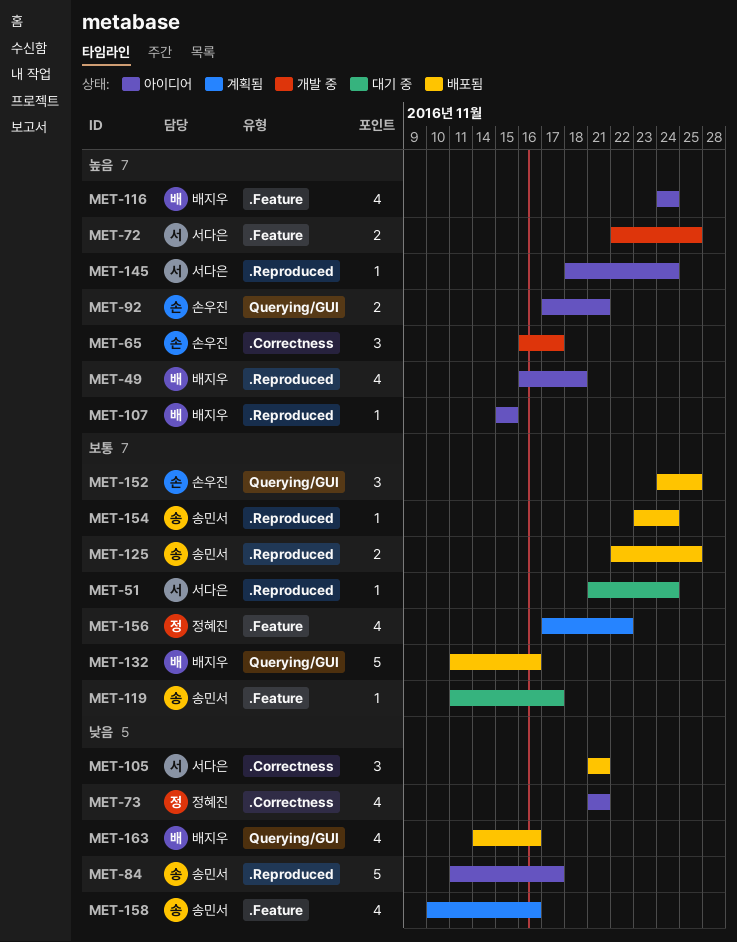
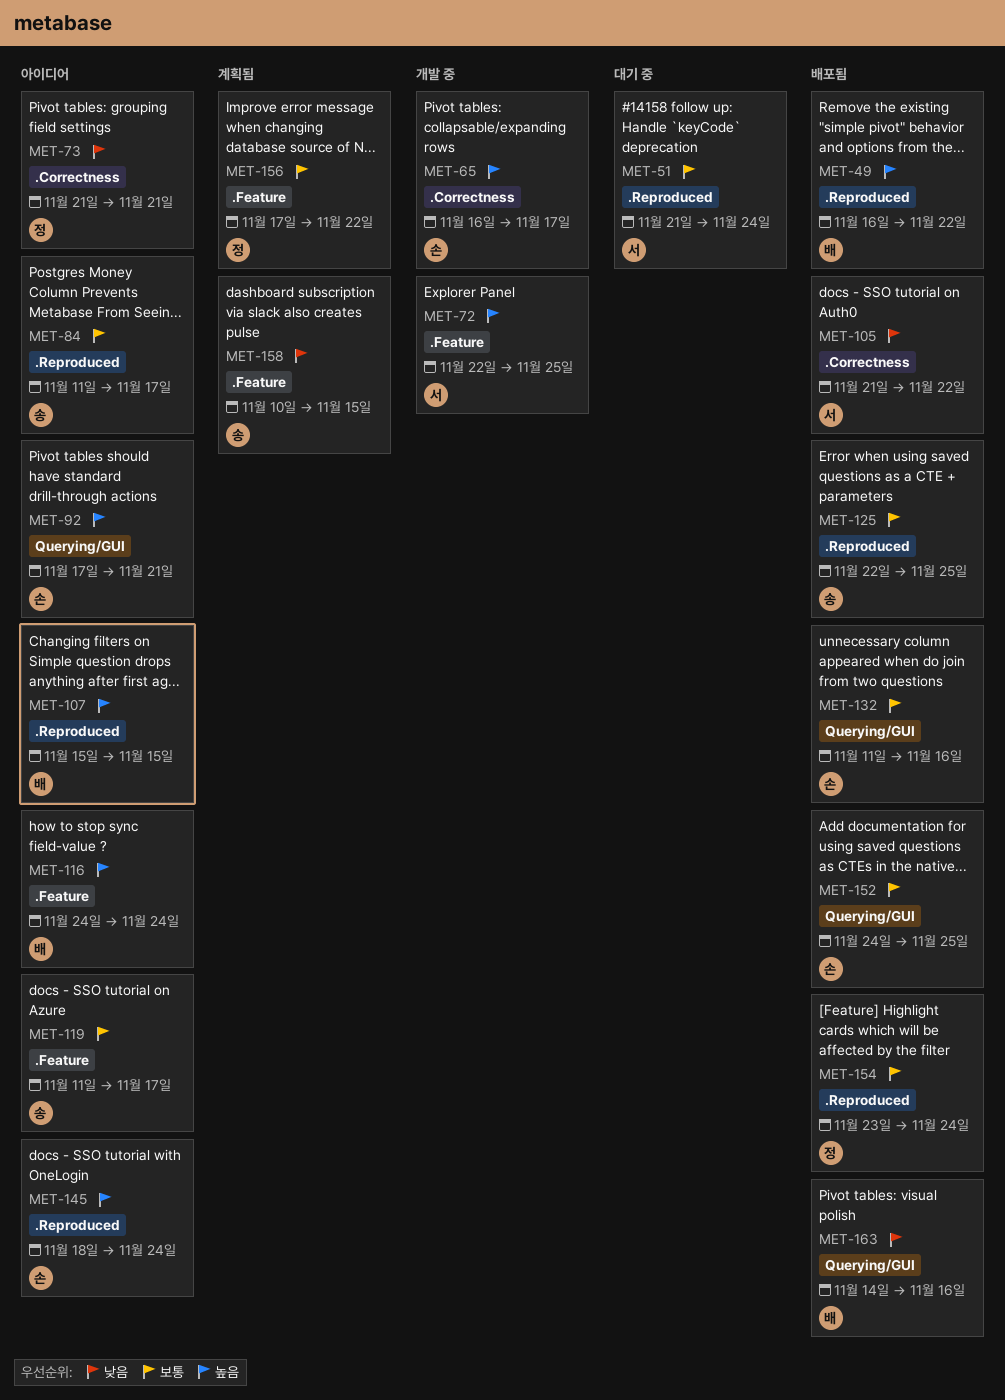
MET-49, status: 아이디어 -> 배포됨
MET-49, due: Nov 18 -> Nov 22
MET-84, priority: 낮음 -> 보통
MET-105, due: Nov 21 -> Nov 22
MET-119, status: 대기 중 -> 아이디어
MET-132, owner: 배지우 -> 손우진
MET-145, owner: 서다은 -> 손우진
MET-154, owner: 송민서 -> 정혜진
MET-158, due: Nov 16 -> Nov 15

